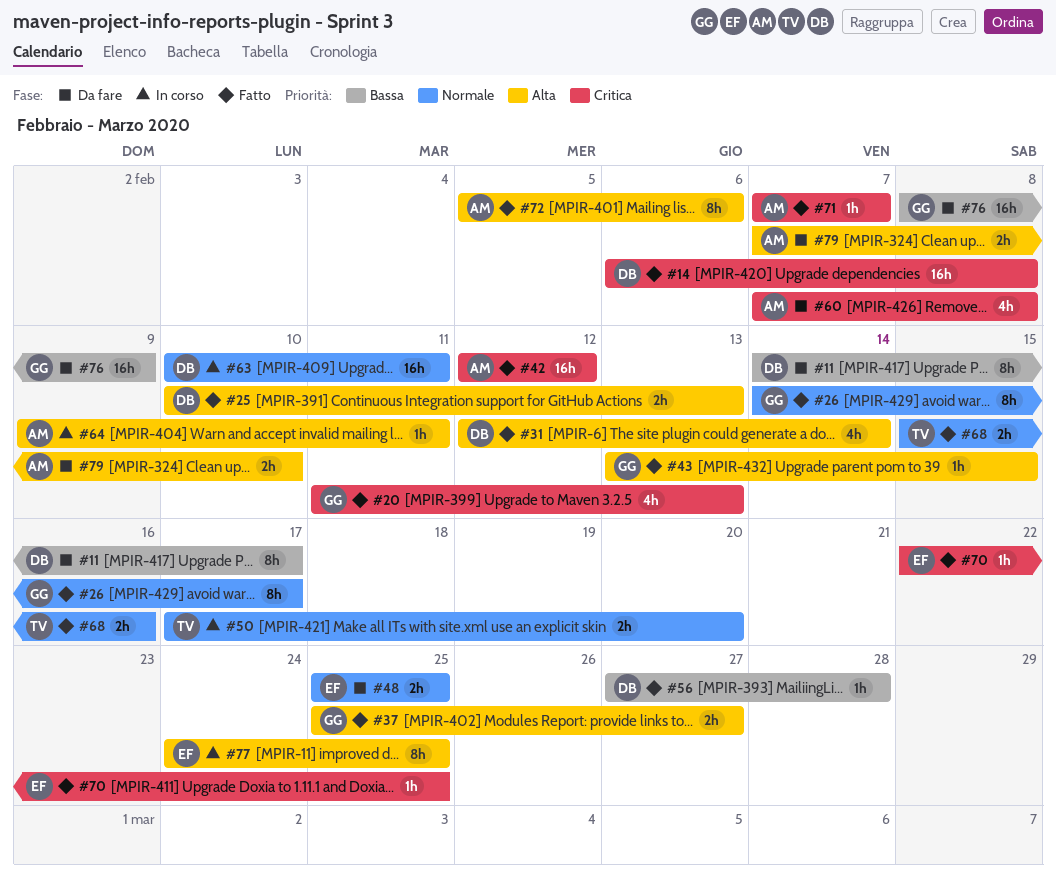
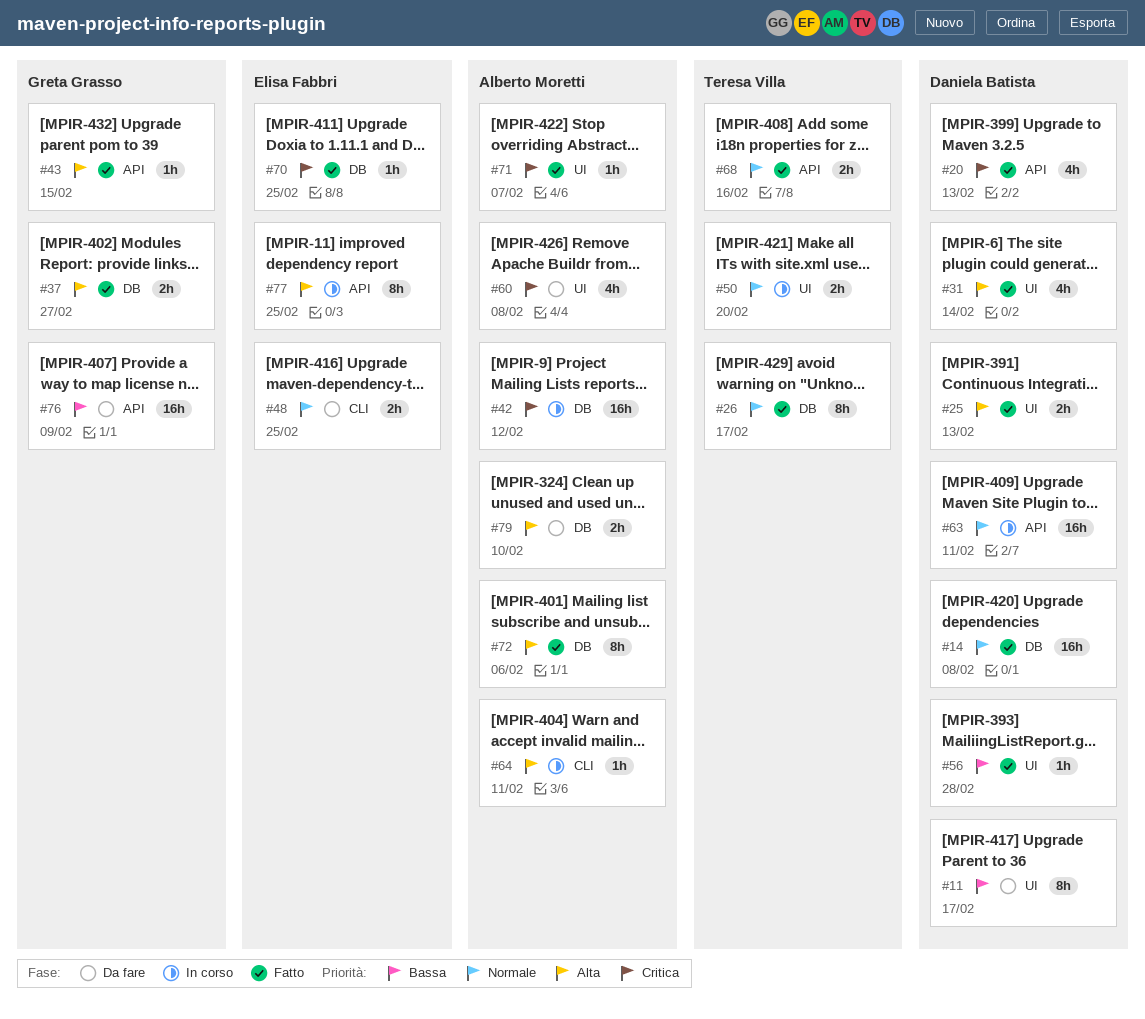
#14, priority: Critica -> Normale
#20, owner: Greta Grasso -> Daniela Batista
#26, owner: Greta Grasso -> Teresa Villa
#42, status: Fatto -> In corso

